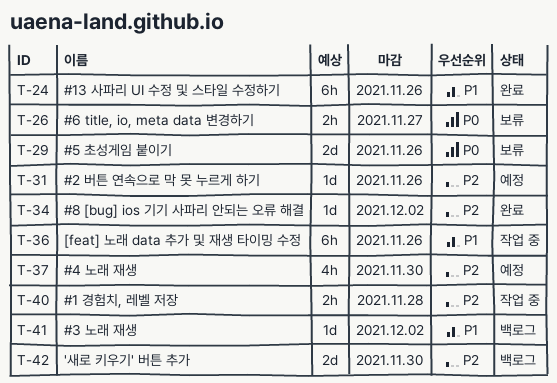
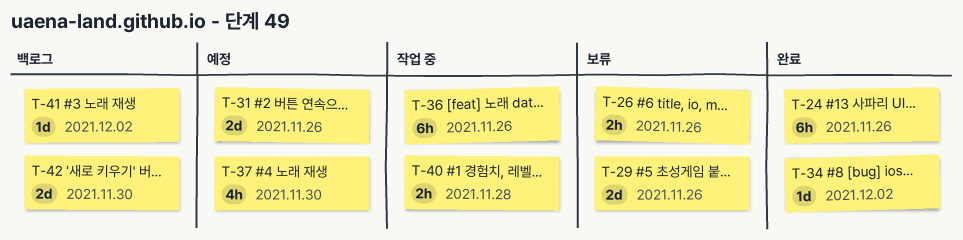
T-26, due: Nov 27 -> Nov 26
T-31, estimate: 1d -> 2d

